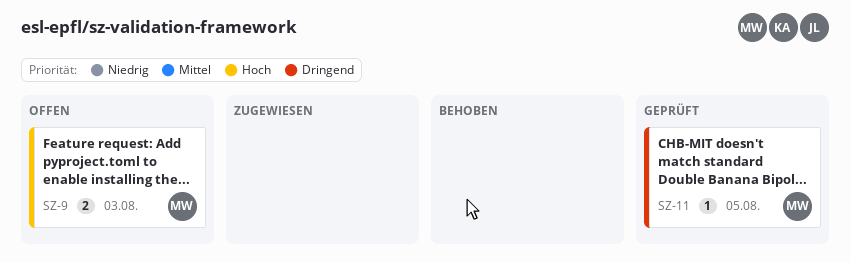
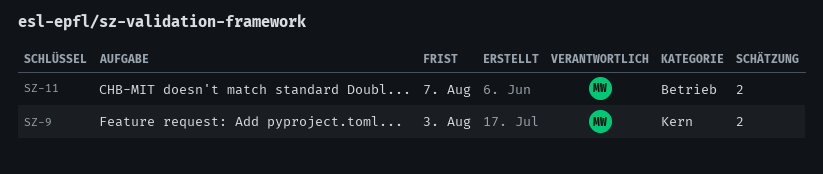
SZ-11, estimate: 1 -> 2
SZ-11, due: Aug 5 -> Aug 7

